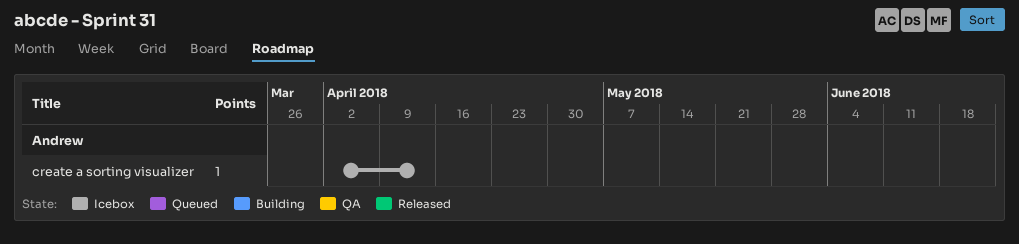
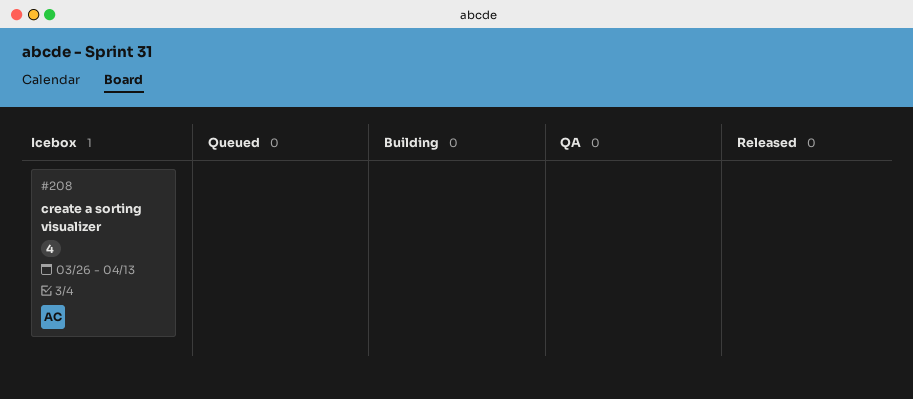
create a sorting visualizer, estimate: 1 -> 4
create a sorting visualizer, start: Apr 2 -> Mar 26

